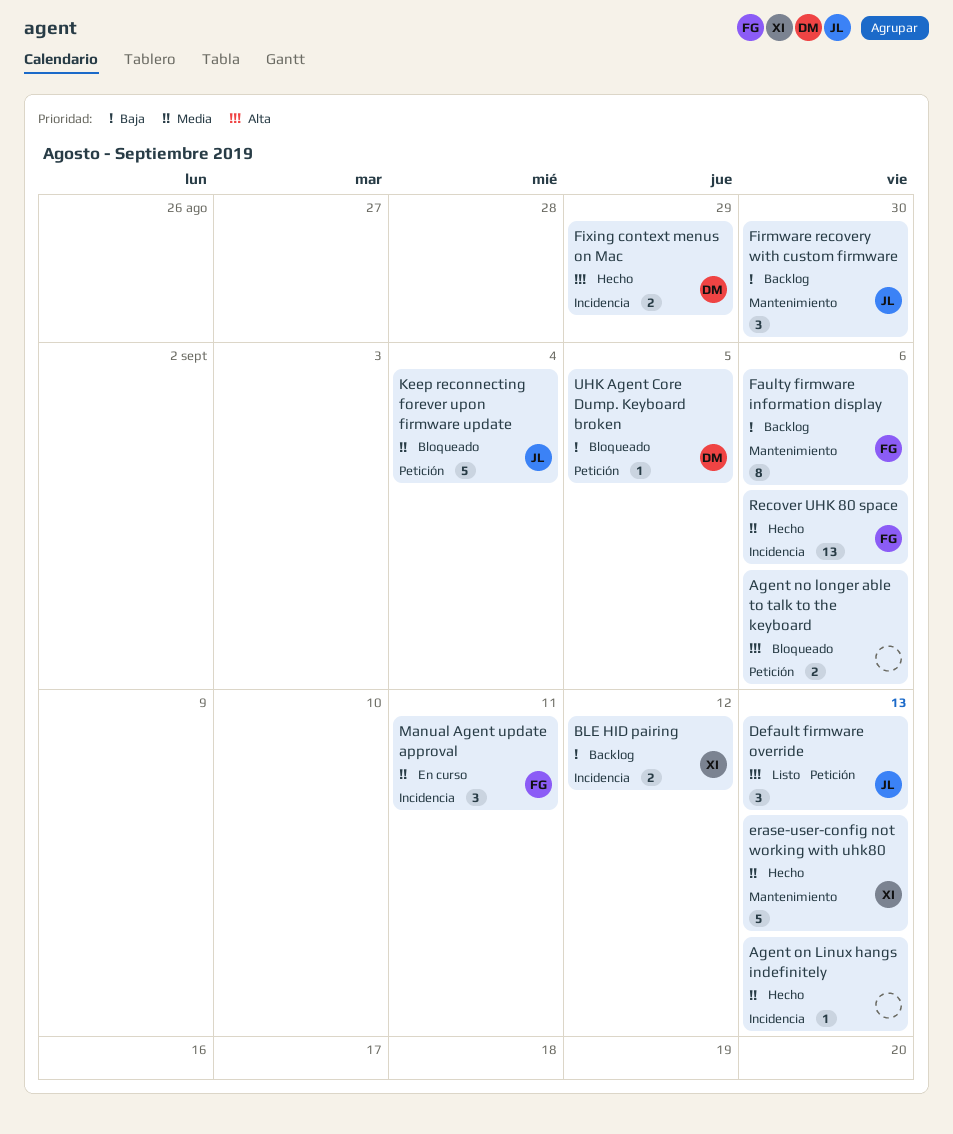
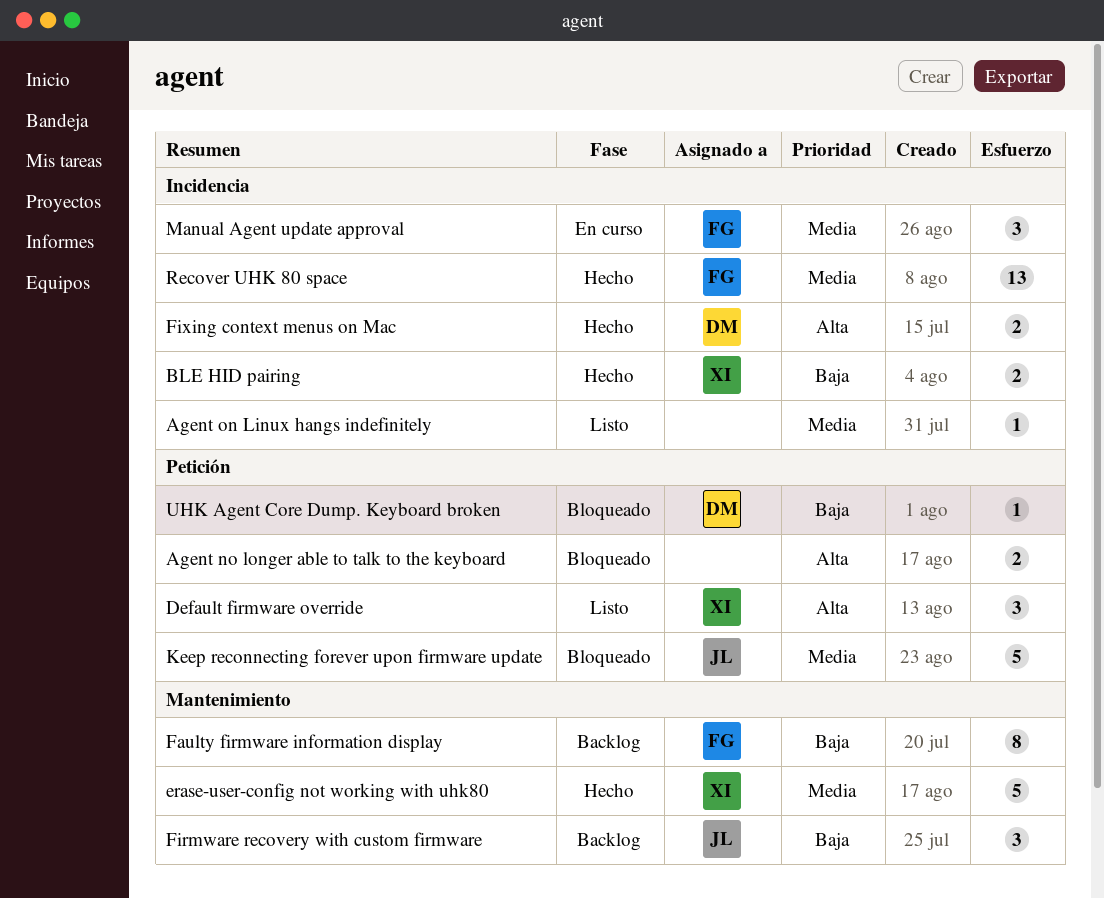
Agent on Linux hangs indefinitely, status: Hecho -> Listo
BLE HID pairing, status: Backlog -> Hecho
Default firmware override, owner: JL -> XI

